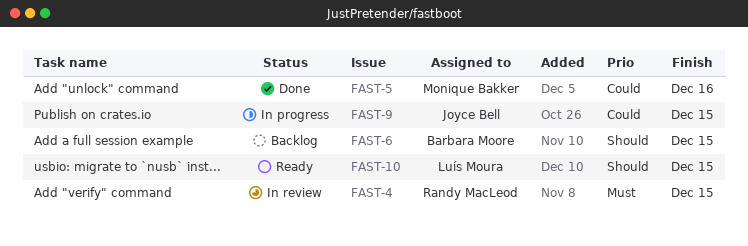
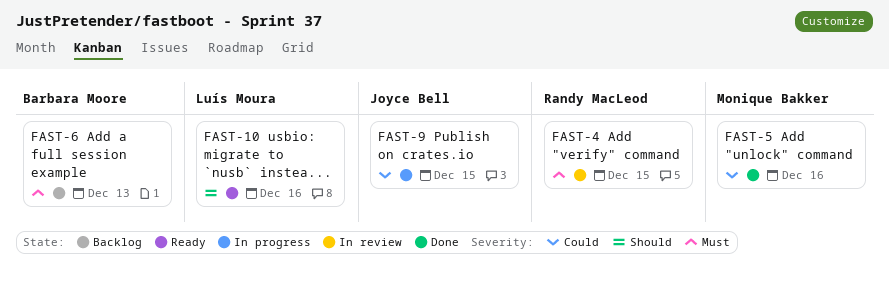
FAST-6, priority: Should -> Must
FAST-6, due: Dec 15 -> Dec 13
FAST-10, due: Dec 15 -> Dec 16

